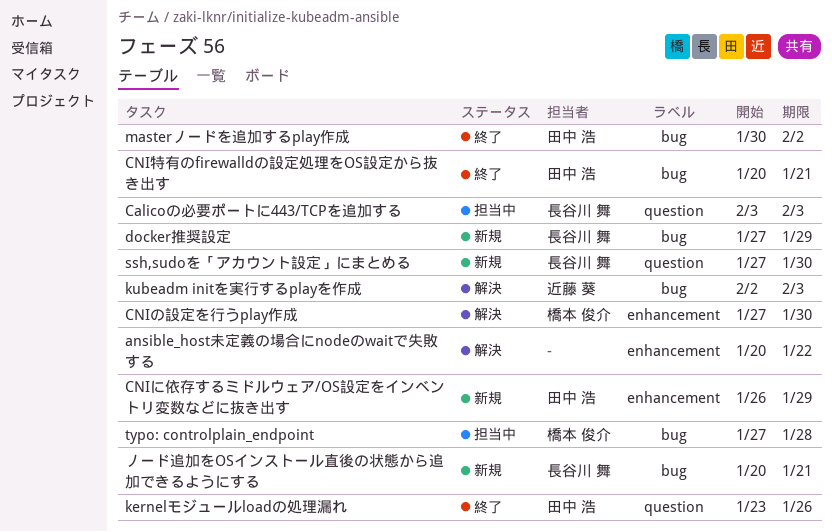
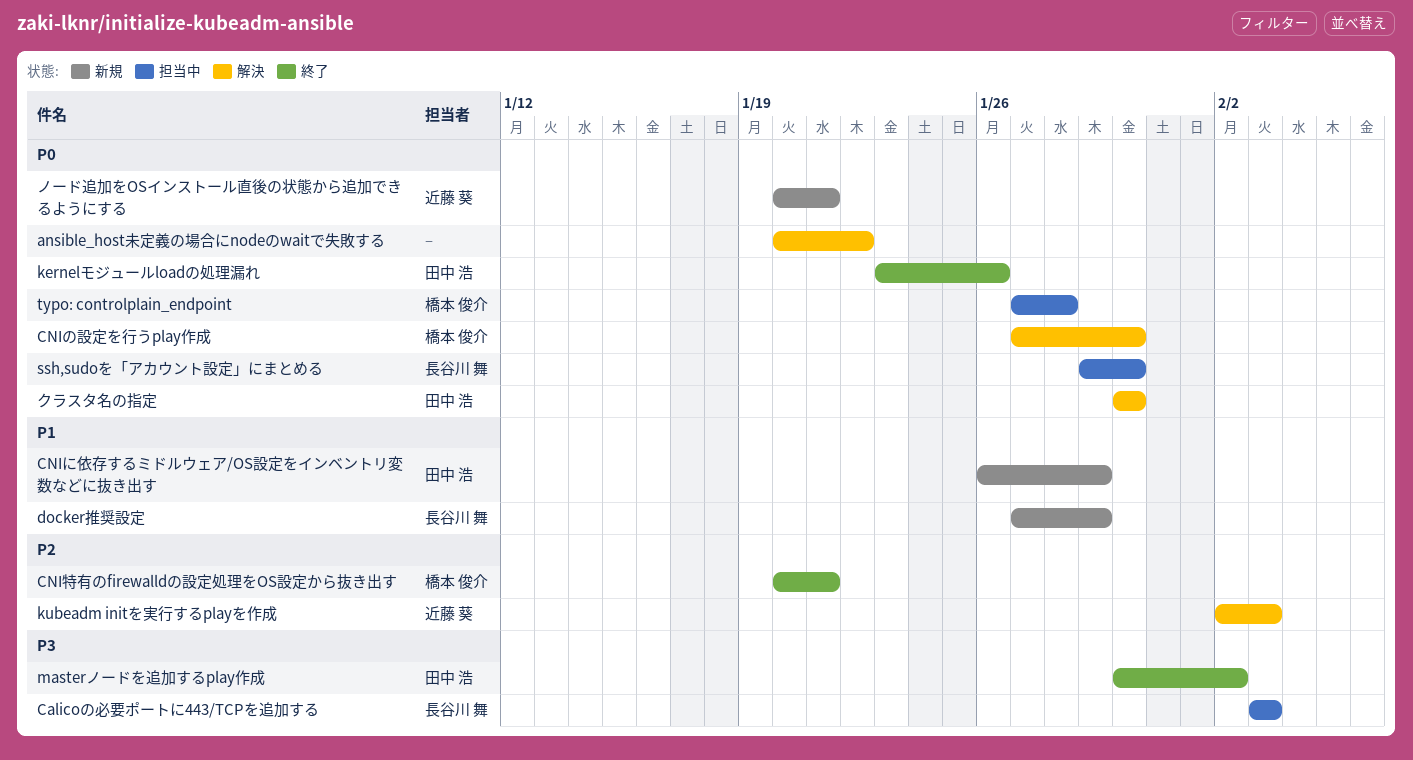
CNI特有のfirewalldの設定処理をOS設定から抜き出す, owner: 田中 浩 -> 橋本 俊介
ssh,sudoを「アカウント設定」にまとめる, status: 新規 -> 担当中
ssh,sudoを「アカウント設定」にまとめる, start: Jan 27 -> Jan 29
クラスタ名の指定: none -> present
ノード追加をOSインストール直後の状態から追加できるようにする, owner: 長谷川 舞 -> 近藤 葵

